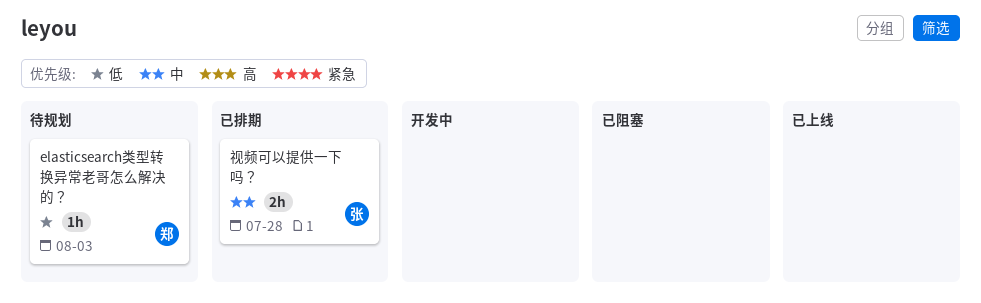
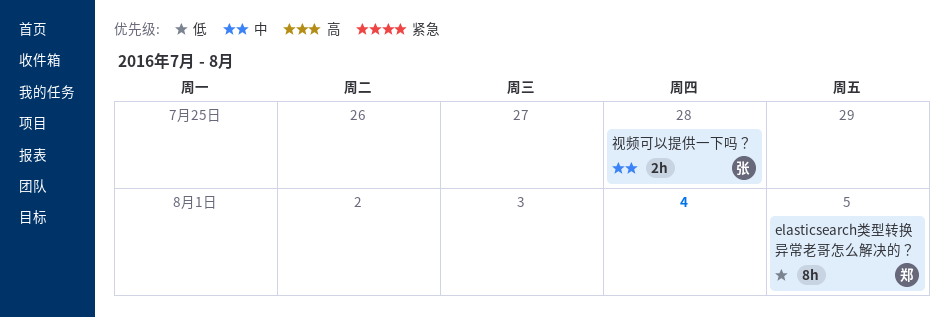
elasticsearch类型转换异常老哥怎么解决的？, estimate: 1h -> 8h
elasticsearch类型转换异常老哥怎么解决的？, due: Aug 3 -> Aug 5

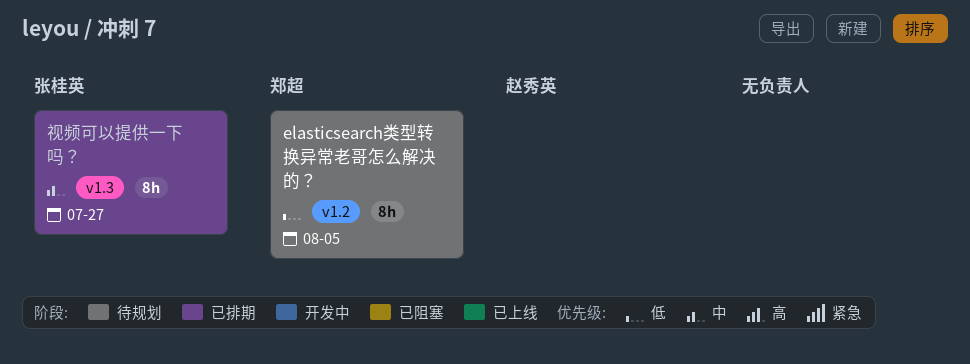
视频可以提供一下吗？, estimate: 2h -> 8h
视频可以提供一下吗？, due: Jul 28 -> Jul 27

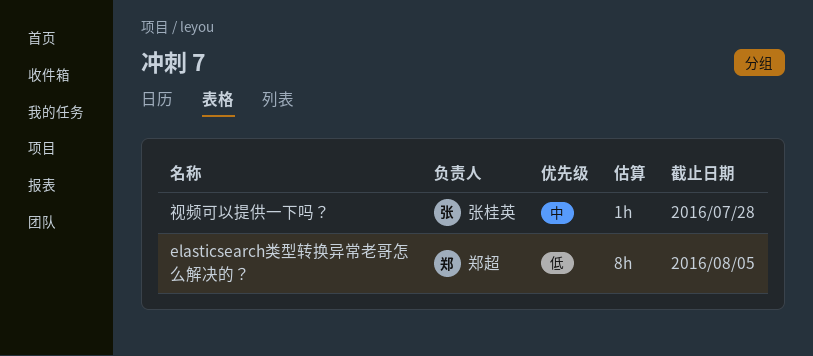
视频可以提供一下吗？, estimate: 8h -> 1h
视频可以提供一下吗？, due: Jul 27 -> Jul 28

